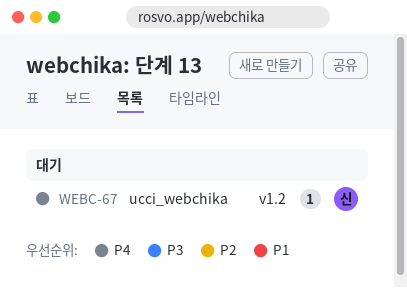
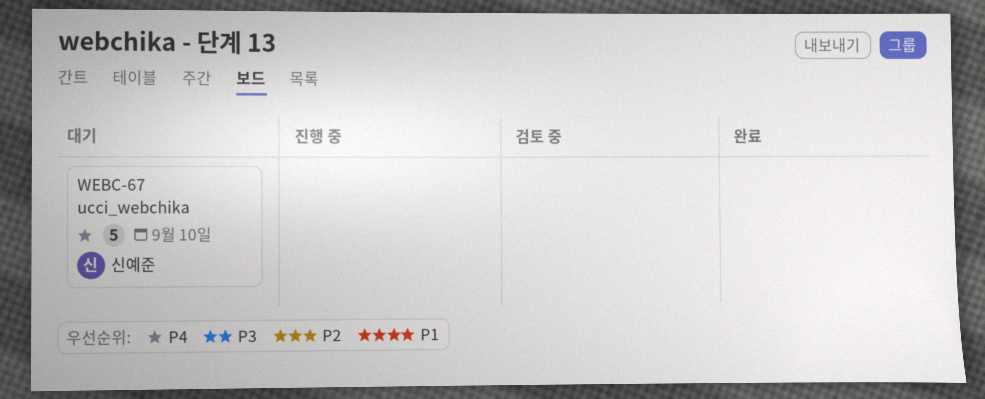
WEBC-67, estimate: 1 -> 5

